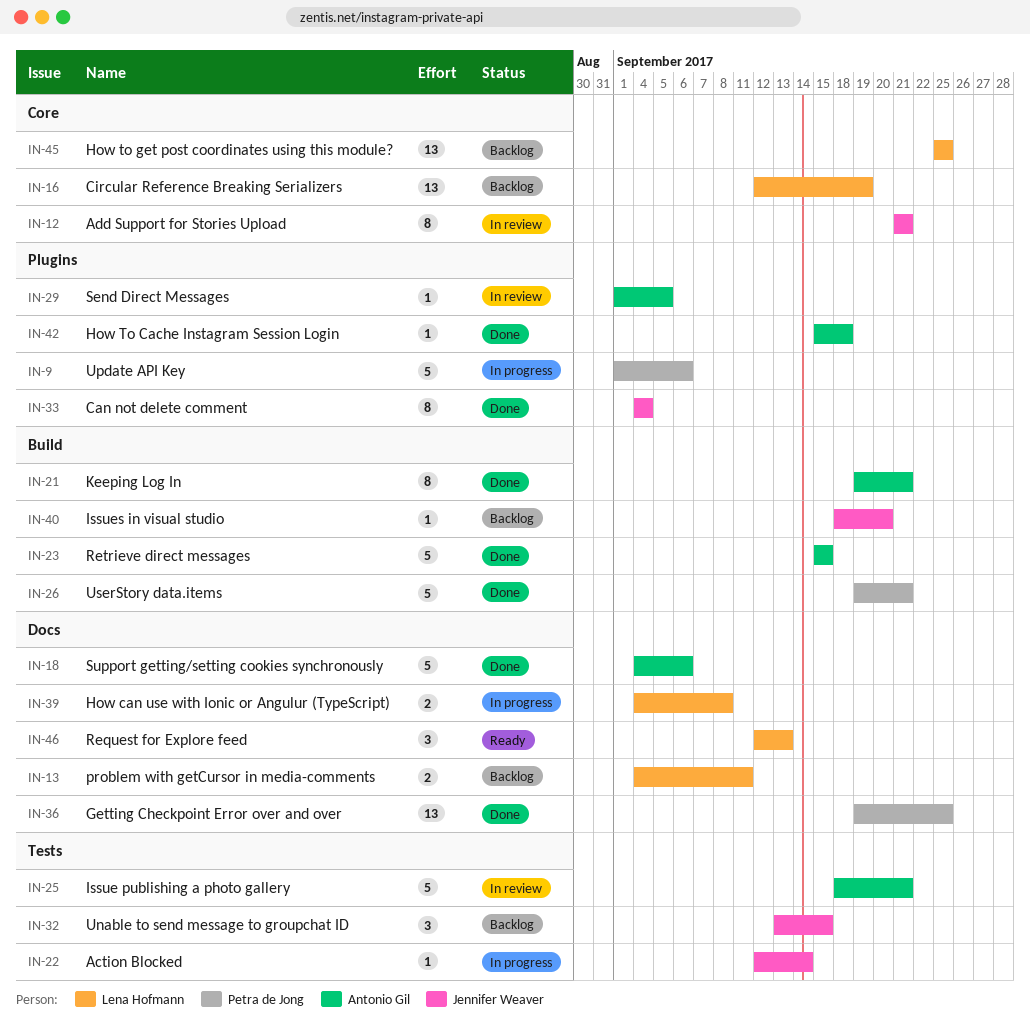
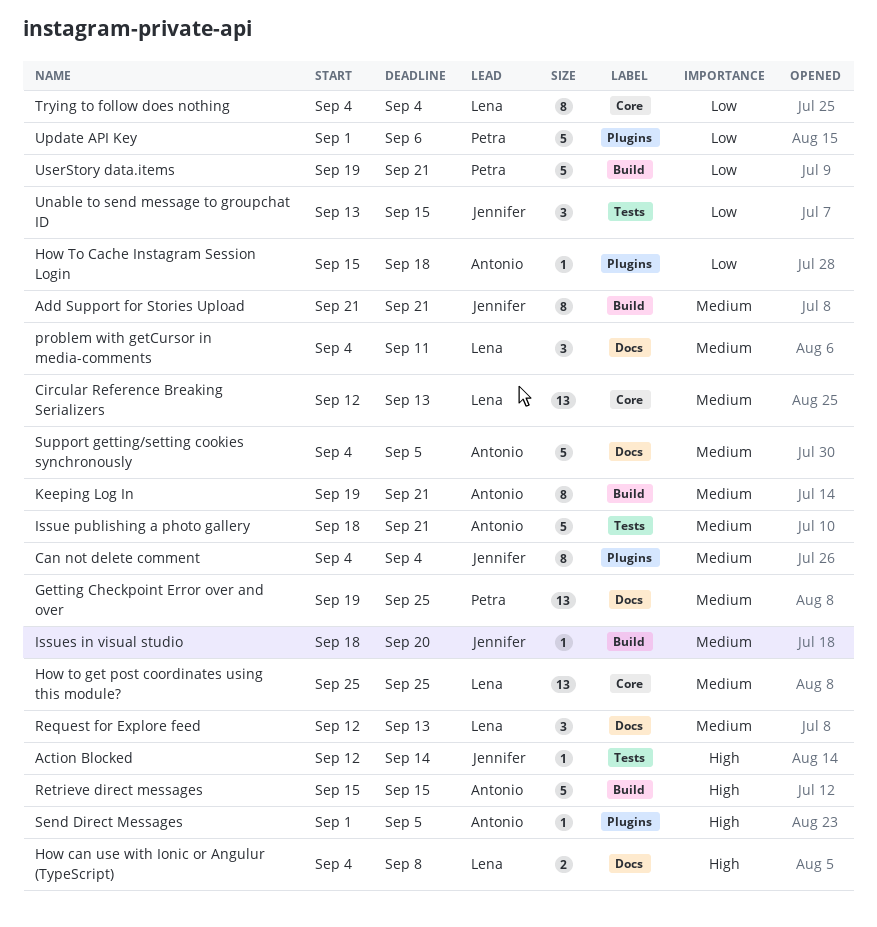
Add Support for Stories Upload, label: Core -> Build
Circular Reference Breaking Serializers, due: Sep 19 -> Sep 13
problem with getCursor in media-comments, estimate: 2 -> 3
Support getting/setting cookies synchronously, due: Sep 6 -> Sep 5
Trying to follow does nothing: none -> present

